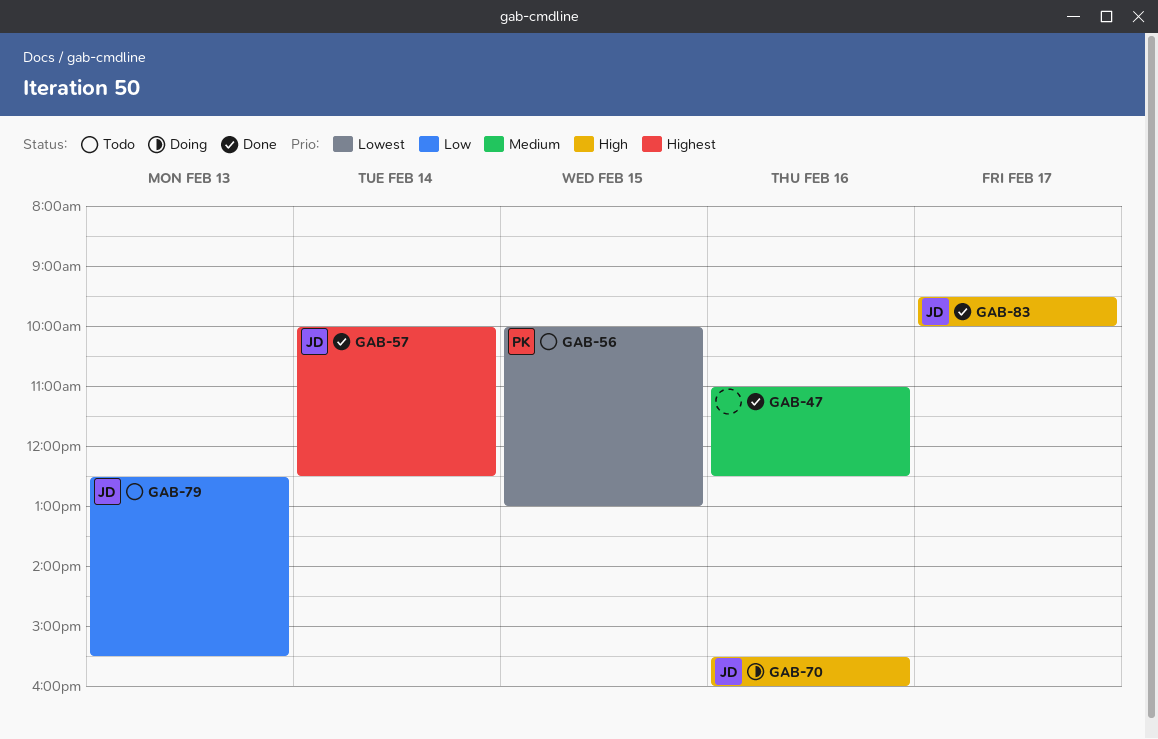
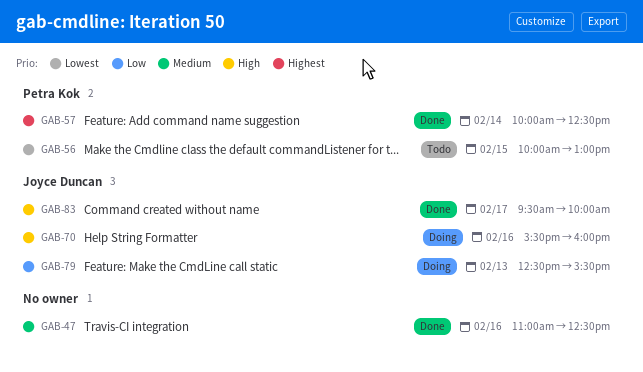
GAB-57, owner: Joyce Duncan -> Petra Kok
GAB-79, status: Todo -> Doing

